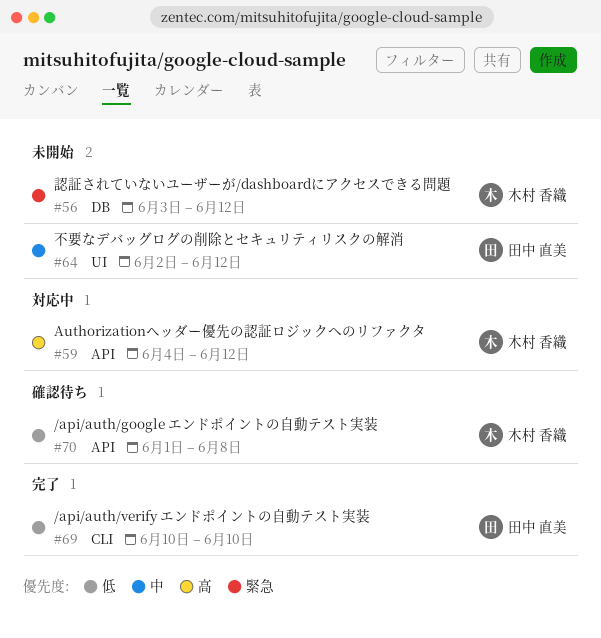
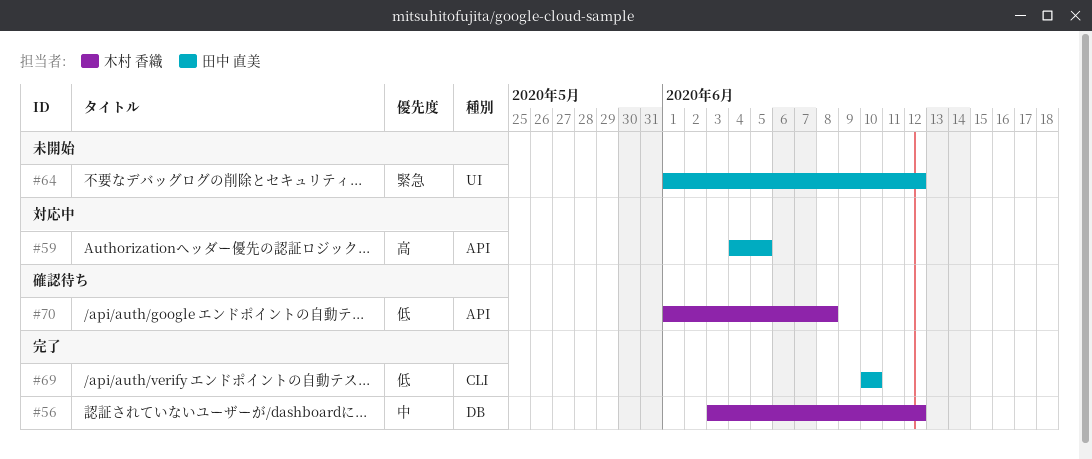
#56, status: 未開始 -> 完了
#56, priority: 緊急 -> 中
#59, owner: 木村 香織 -> 田中 直美
#59, due: Jun 12 -> Jun 5
#64, priority: 中 -> 緊急
#64, start: Jun 2 -> Jun 1

